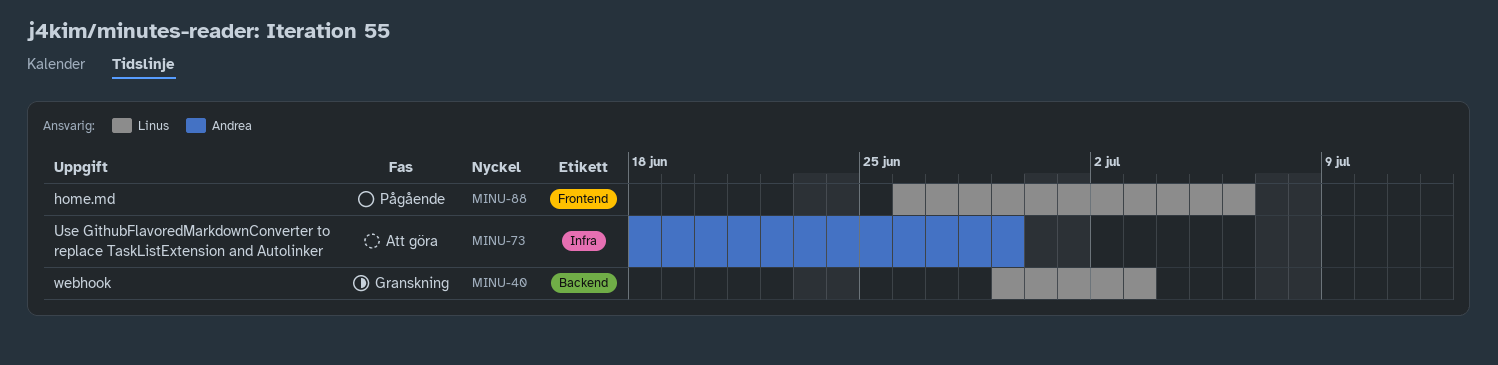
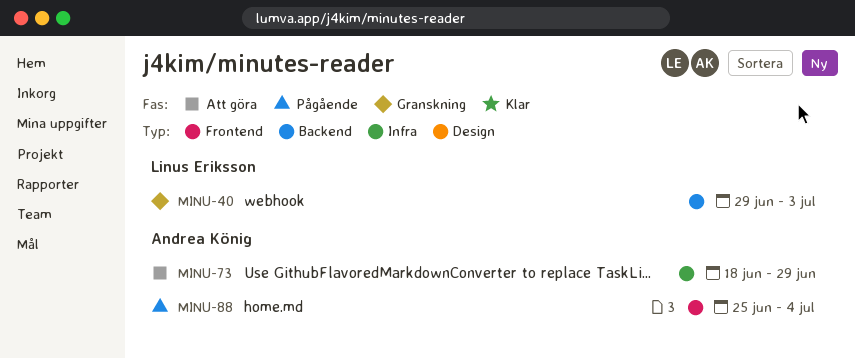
MINU-88, owner: Linus Eriksson -> Andrea König
MINU-88, start: Jun 26 -> Jun 25
MINU-88, due: Jul 6 -> Jul 4

